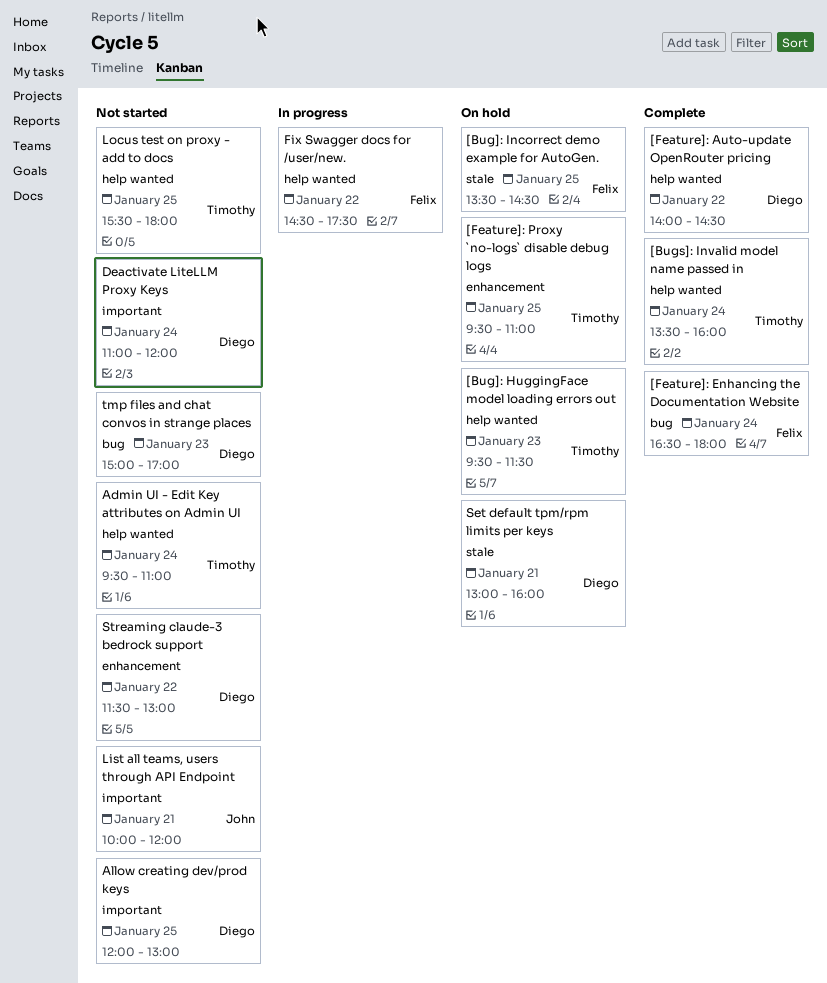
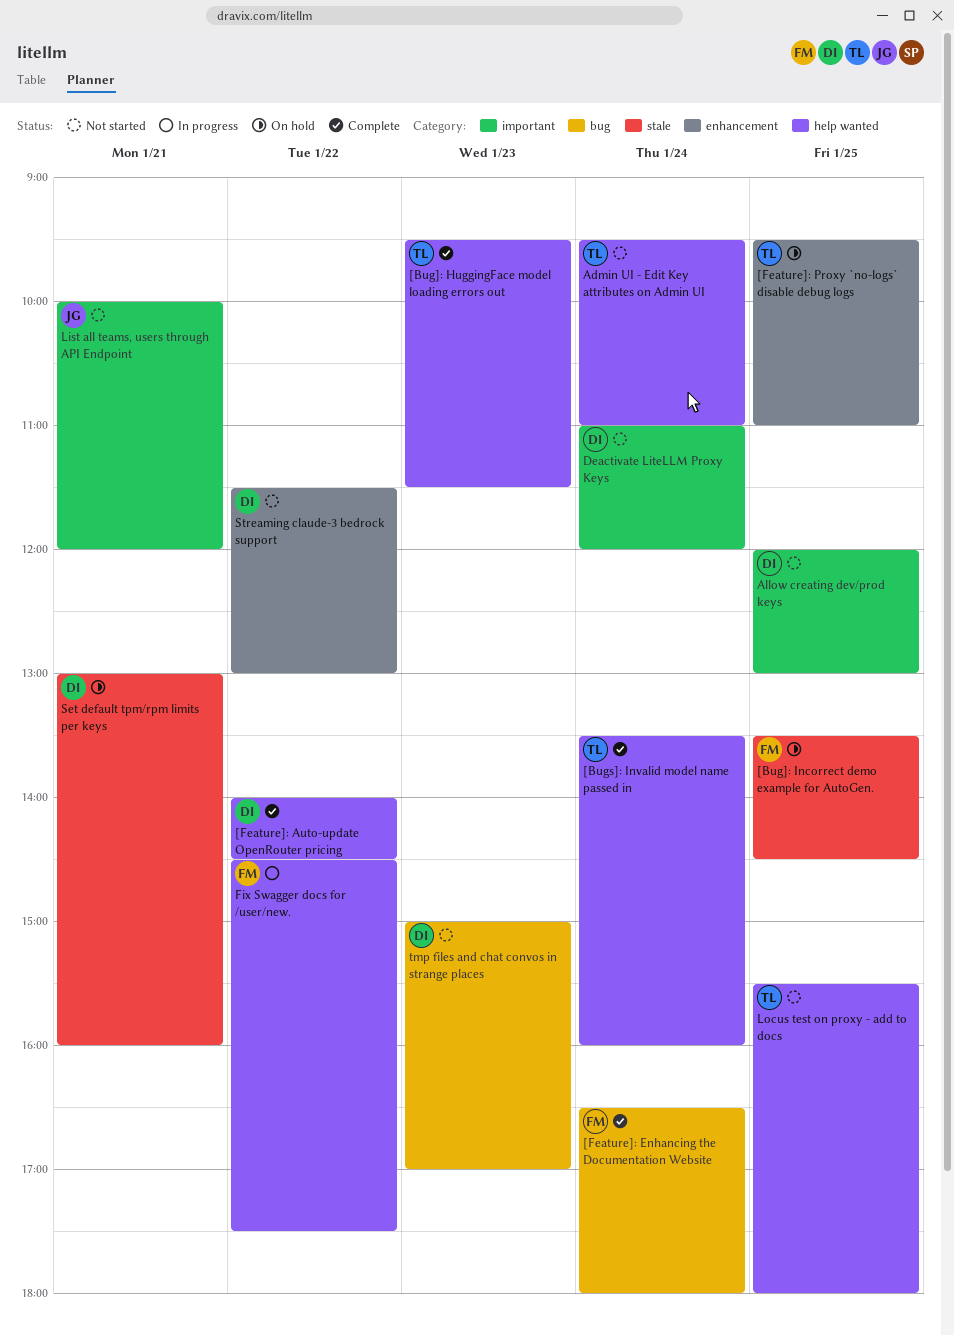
[Bug]: HuggingFace model loading errors out, status: On hold -> Complete

